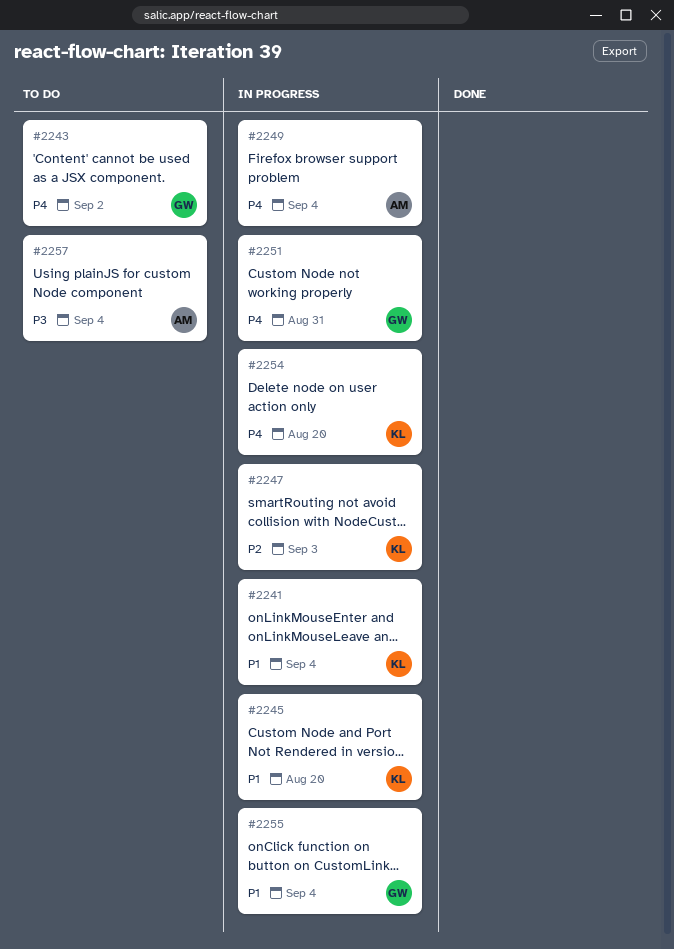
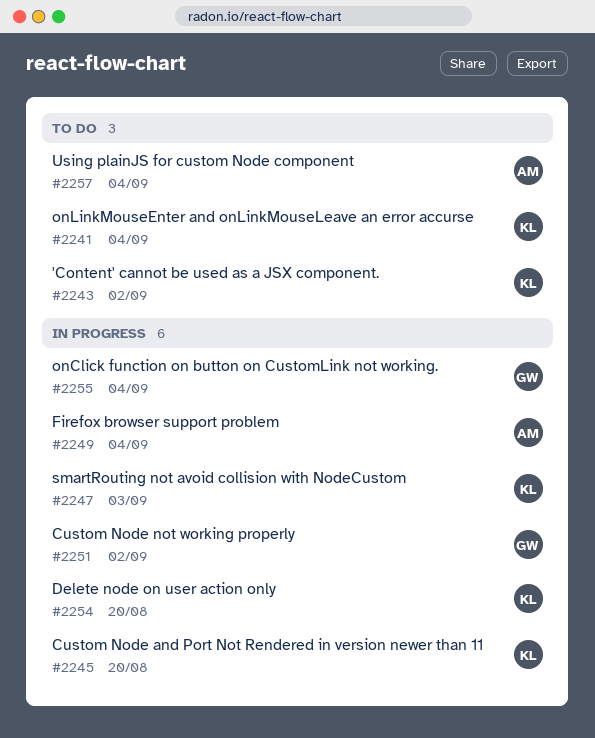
#2241, status: In progress -> To do
#2243, owner: GW -> KL
#2251, due: Aug 31 -> Sep 2

